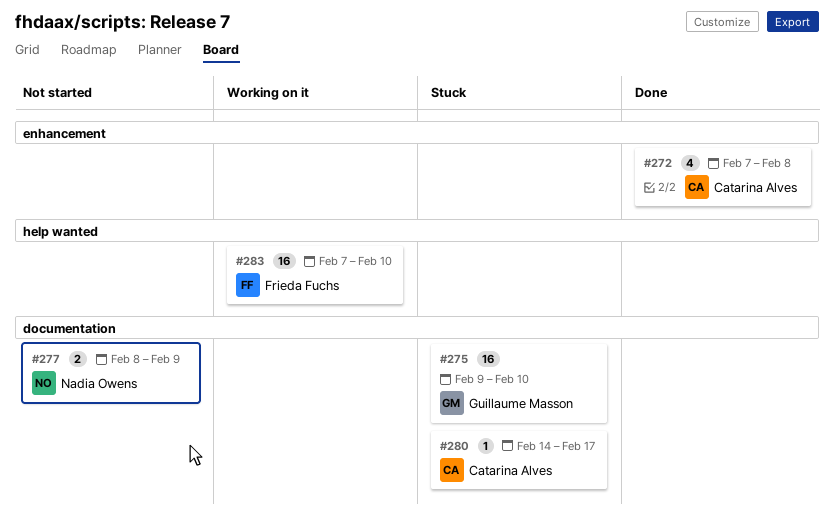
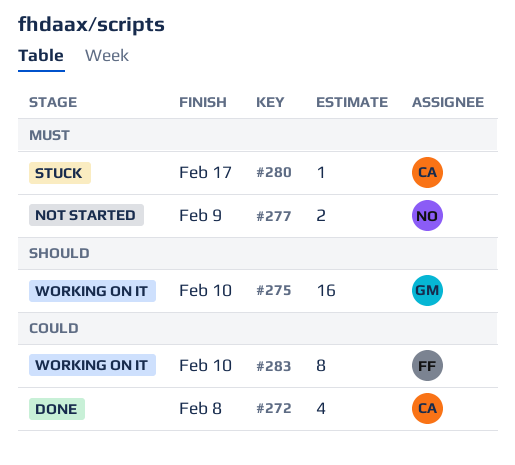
#275, status: Stuck -> Working on it
#283, estimate: 16 -> 8

